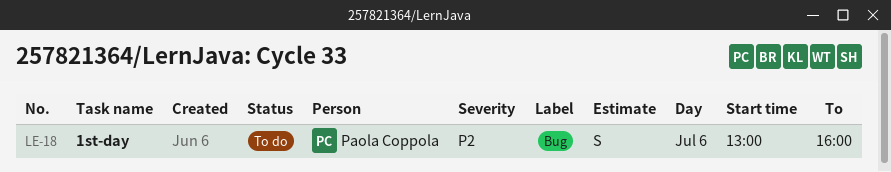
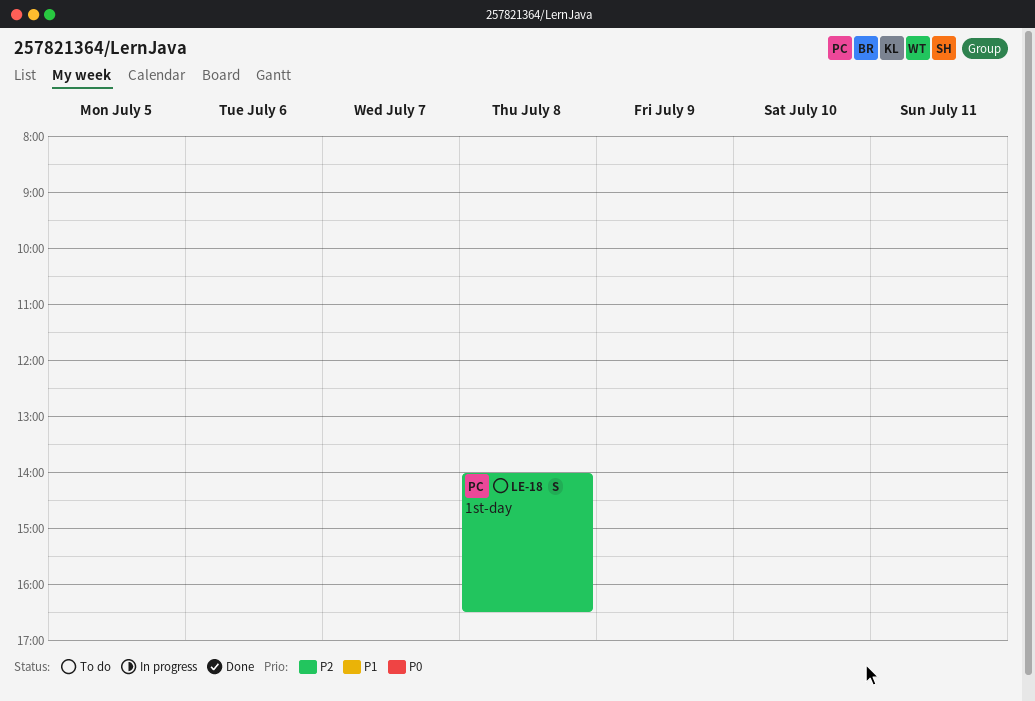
LE-18, day: Jul 6 -> Jul 8
LE-18, begins: 13:00 -> 14:00
LE-18, ends: 16:00 -> 16:30

